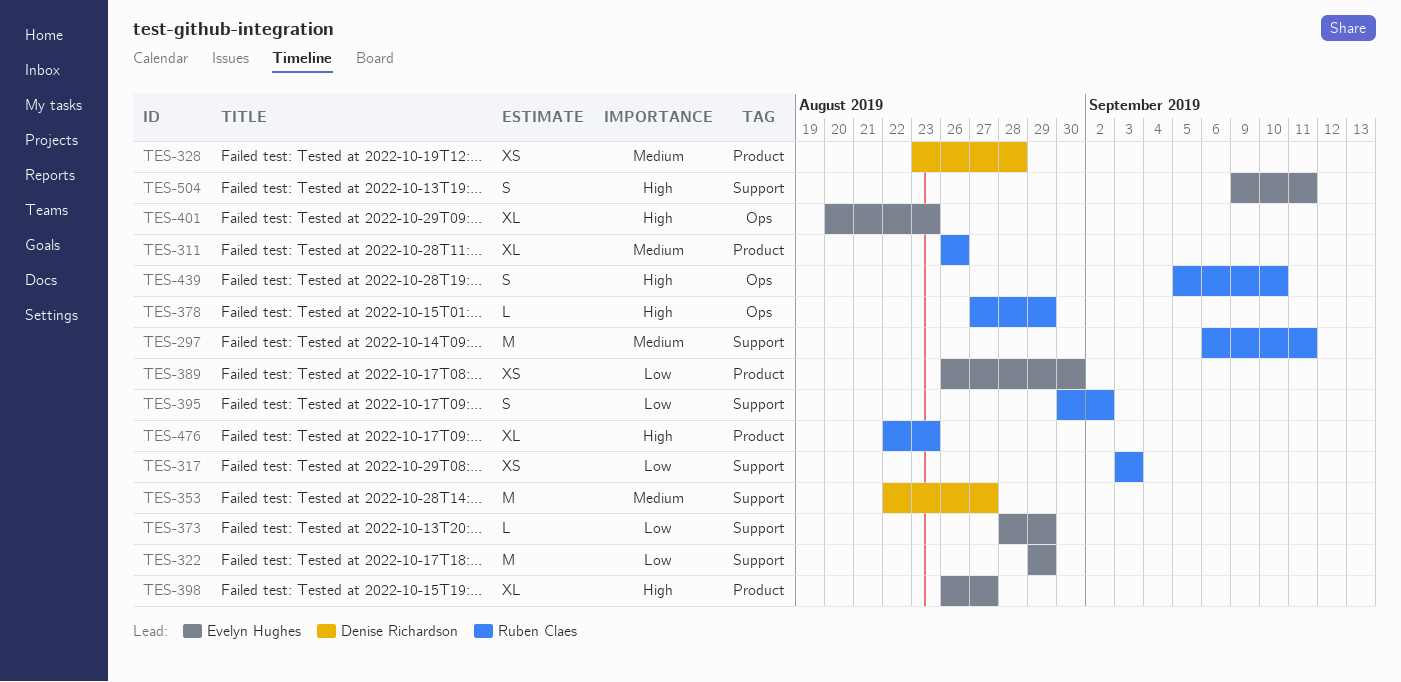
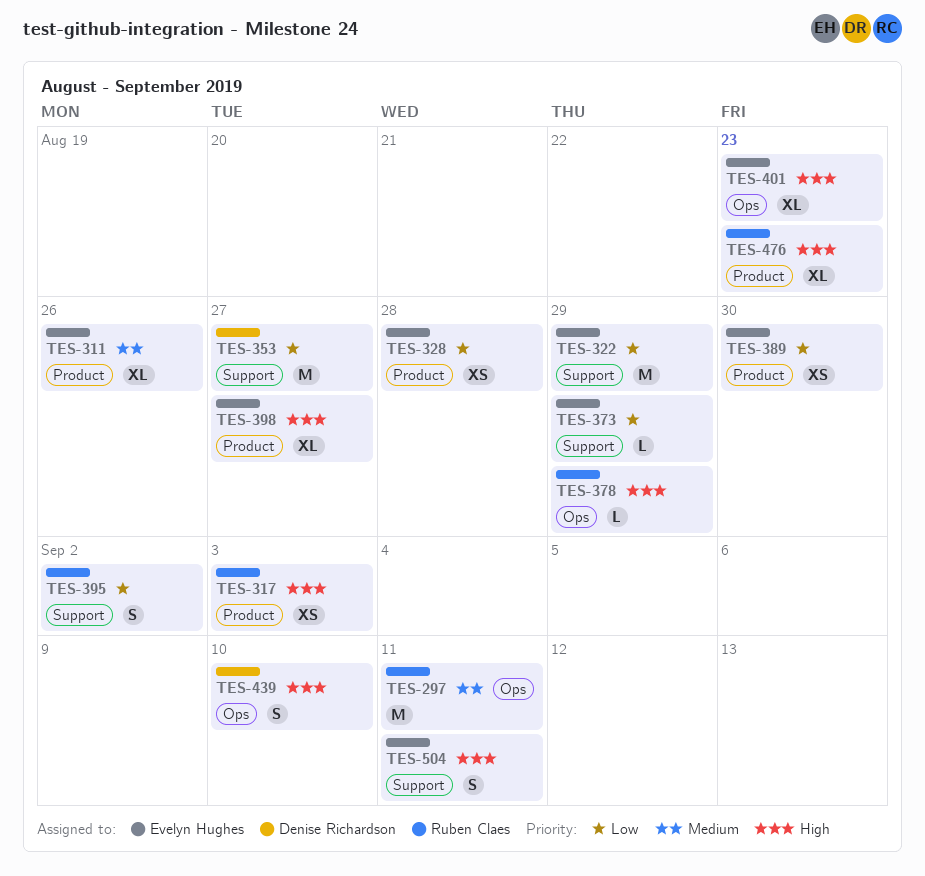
TES-297, label: Support -> Ops
TES-311, owner: Ruben Claes -> Evelyn Hughes
TES-317, priority: Low -> High
TES-317, label: Support -> Product
TES-328, owner: Denise Richardson -> Evelyn Hughes
TES-328, priority: Medium -> Low
TES-353, priority: Medium -> Low
TES-439, owner: Ruben Claes -> Denise Richardson

